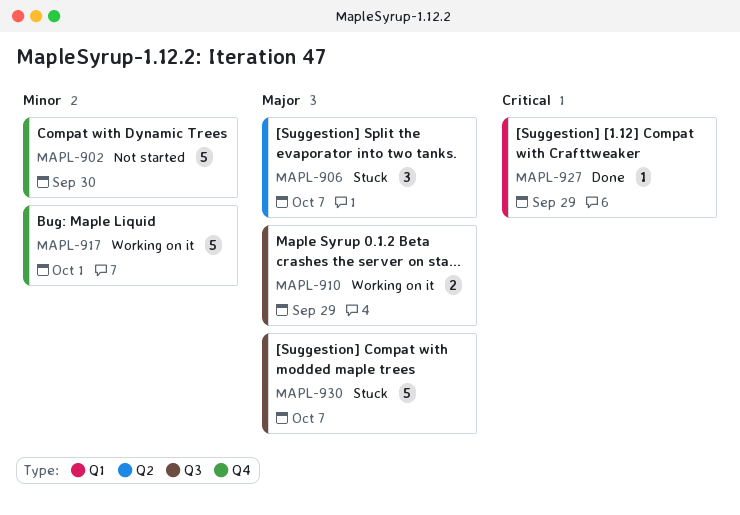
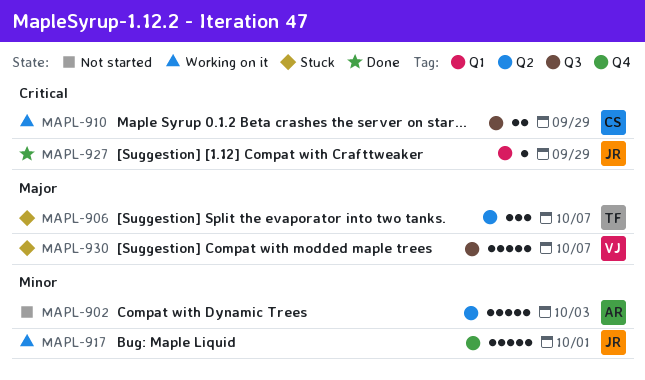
MAPL-902, label: Q4 -> Q2
MAPL-902, due: Sep 30 -> Oct 3
MAPL-910, priority: Major -> Critical

